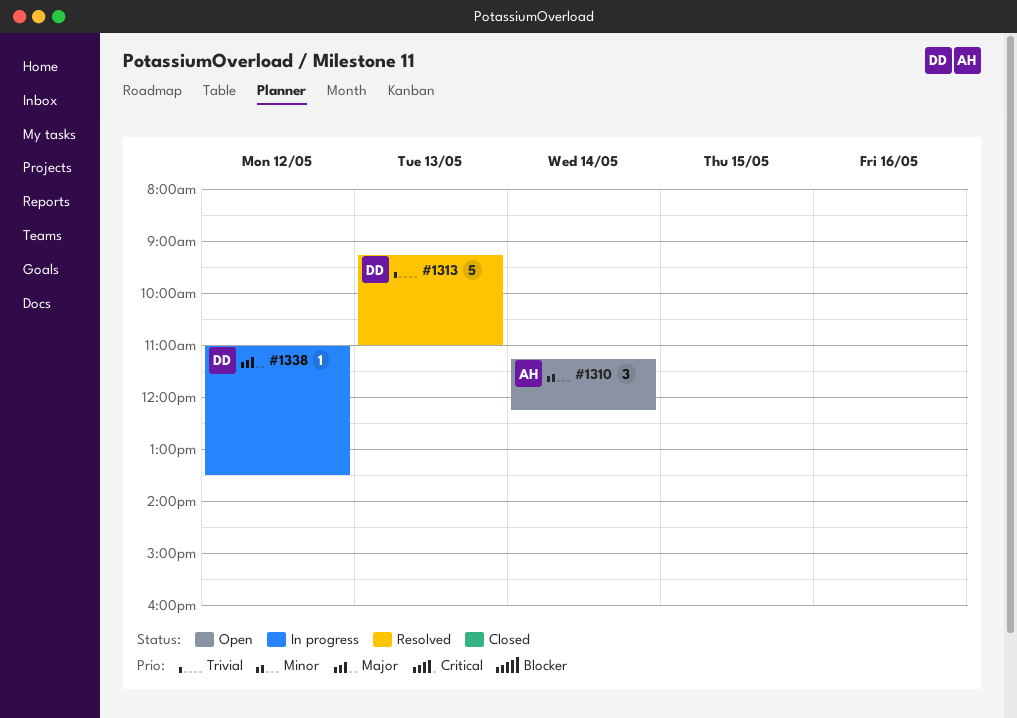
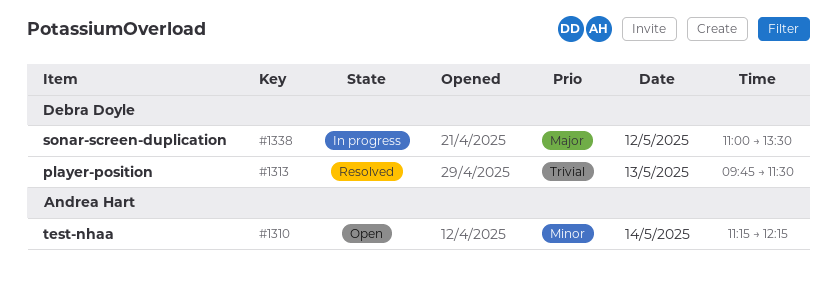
#1313, begins: 09:15 -> 09:45
#1313, ends: 11:00 -> 11:30

